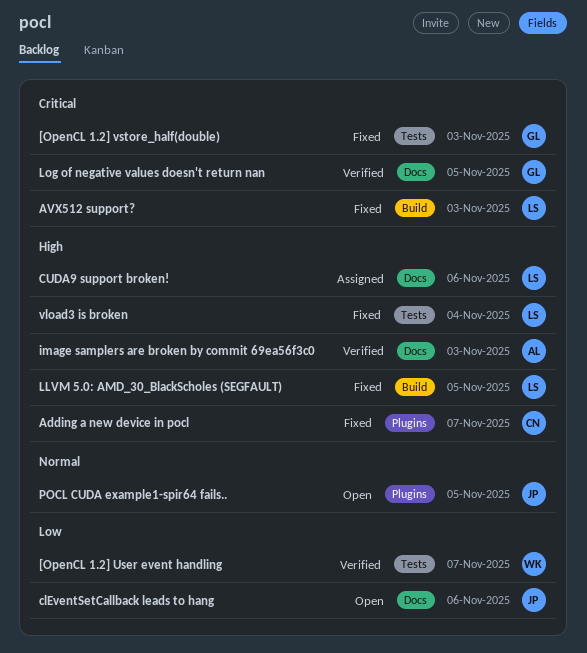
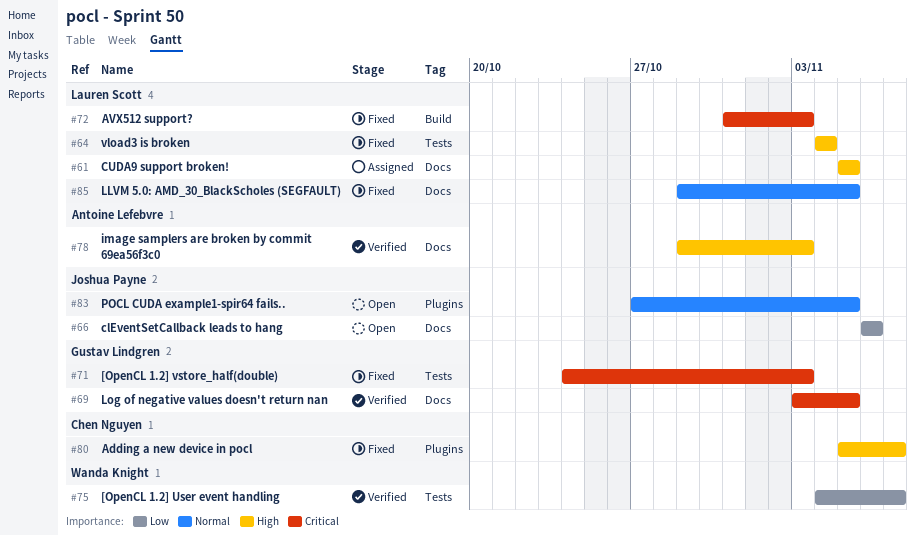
CUDA9 support broken!, due: Nov 6 -> Nov 5
LLVM 5.0: AMD_30_BlackScholes (SEGFAULT), priority: High -> Normal
LLVM 5.0: AMD_30_BlackScholes (SEGFAULT), label: Build -> Docs

